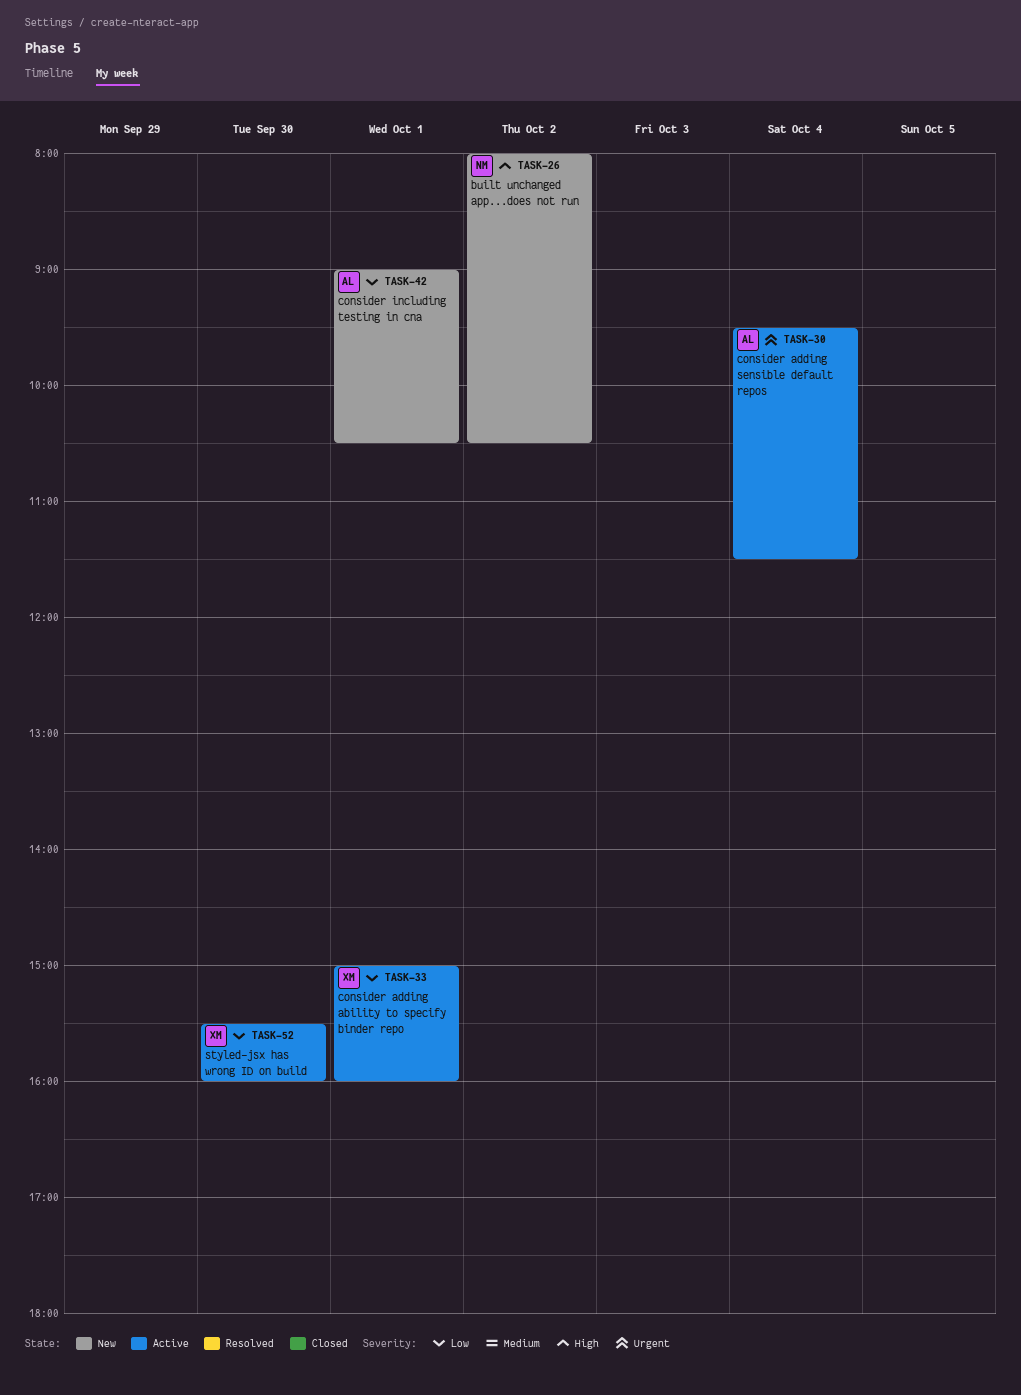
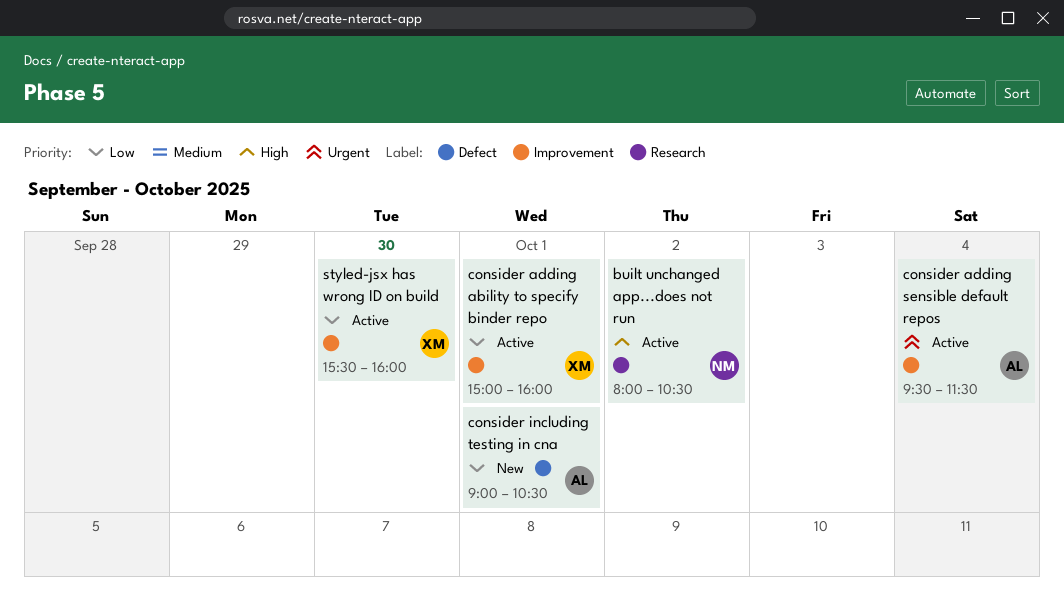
built unchanged app...does not run, status: New -> Active

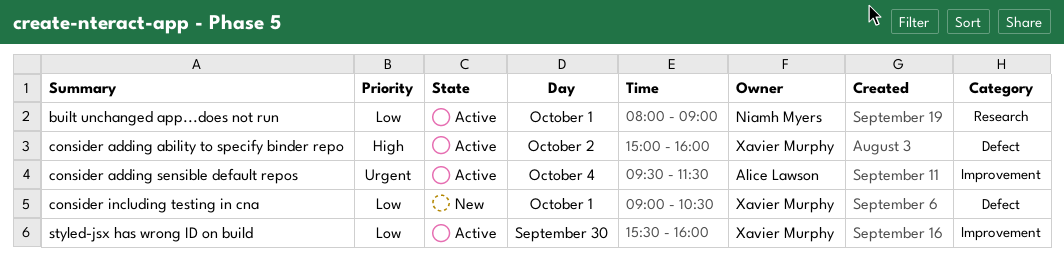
built unchanged app...does not run, priority: High -> Low
built unchanged app...does not run, day: Oct 2 -> Oct 1
built unchanged app...does not run, ends: 10:30 -> 09:00
consider adding ability to specify binder repo, priority: Low -> High
consider adding ability to specify binder repo, label: Improvement -> Defect
consider adding ability to specify binder repo, day: Oct 1 -> Oct 2
consider including testing in cna, owner: Alice Lawson -> Xavier Murphy

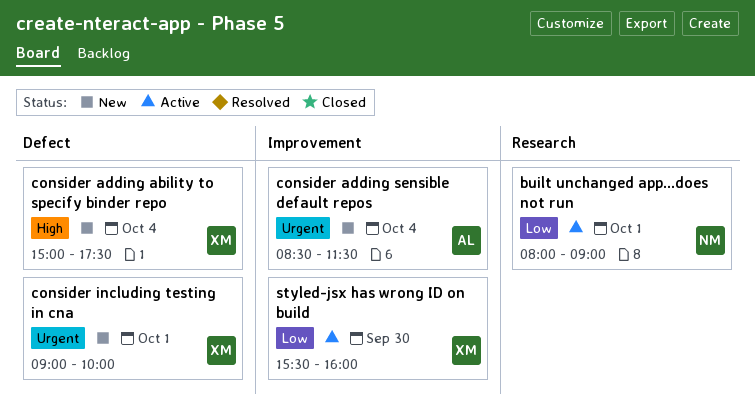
consider adding ability to specify binder repo, status: Active -> New
consider adding ability to specify binder repo, day: Oct 2 -> Oct 4
consider adding ability to specify binder repo, ends: 16:00 -> 17:30
consider adding sensible default repos, status: Active -> New
consider adding sensible default repos, begins: 09:30 -> 08:30
consider including testing in cna, priority: Low -> Urgent
consider including testing in cna, ends: 10:30 -> 10:00

